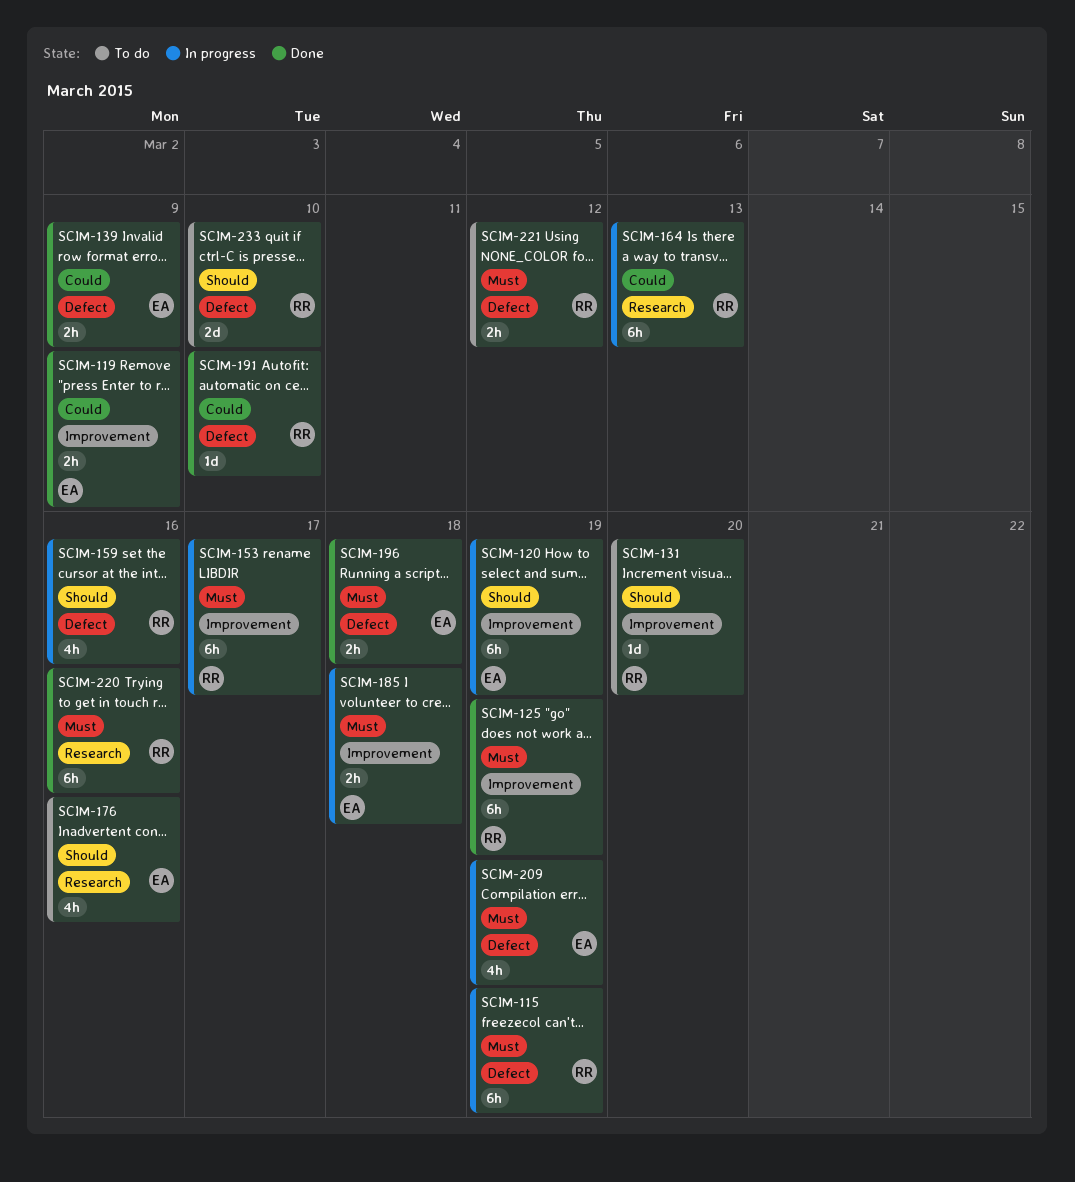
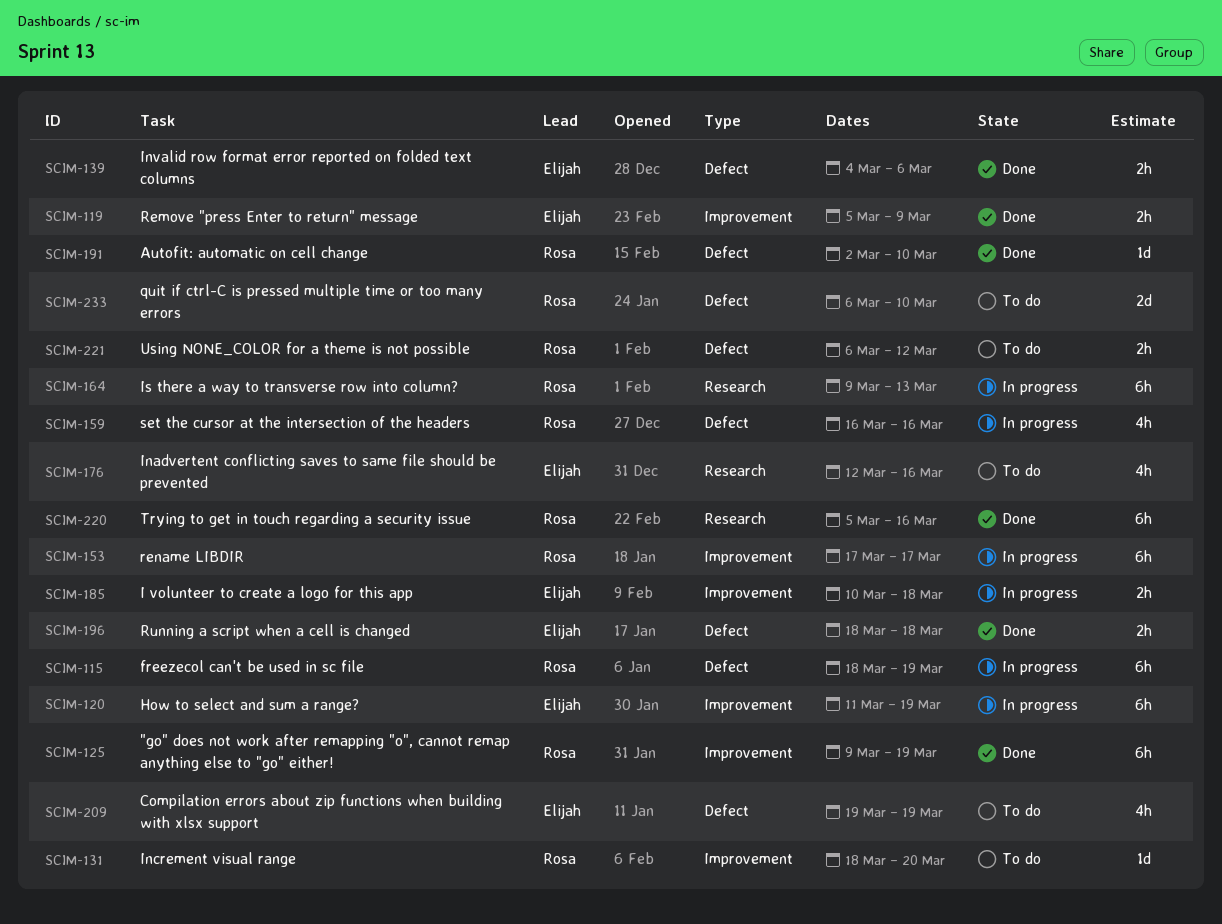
SCIM-139, due: Mar 9 -> Mar 6
SCIM-209, status: In progress -> To do

